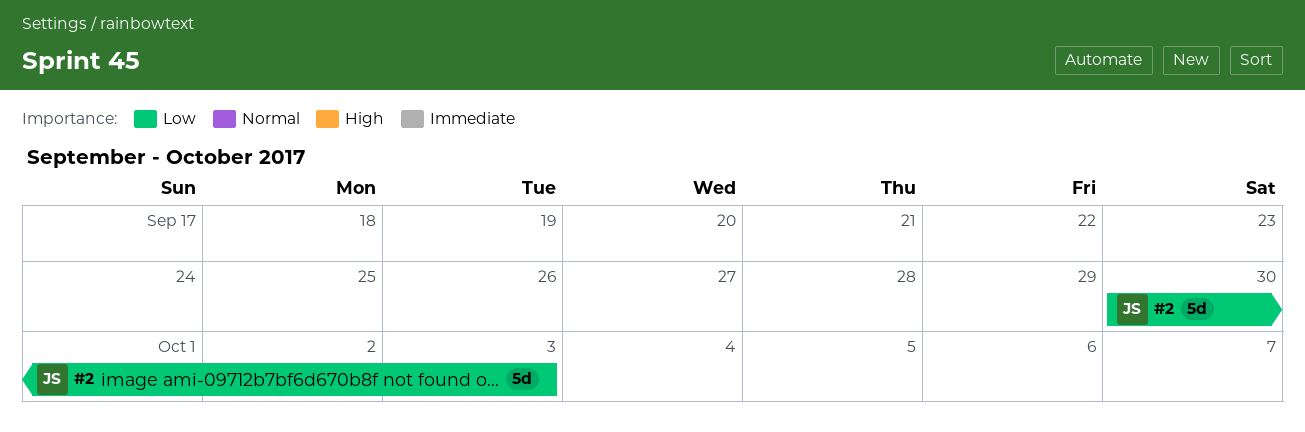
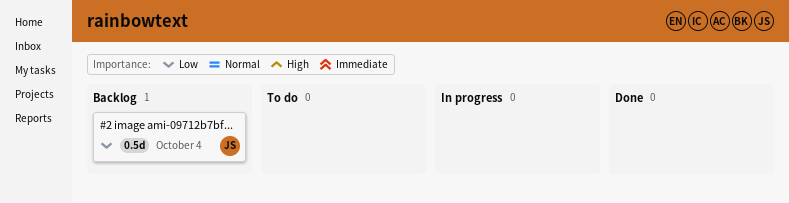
#2, estimate: 5d -> 0.5d
#2, due: Oct 3 -> Oct 4

